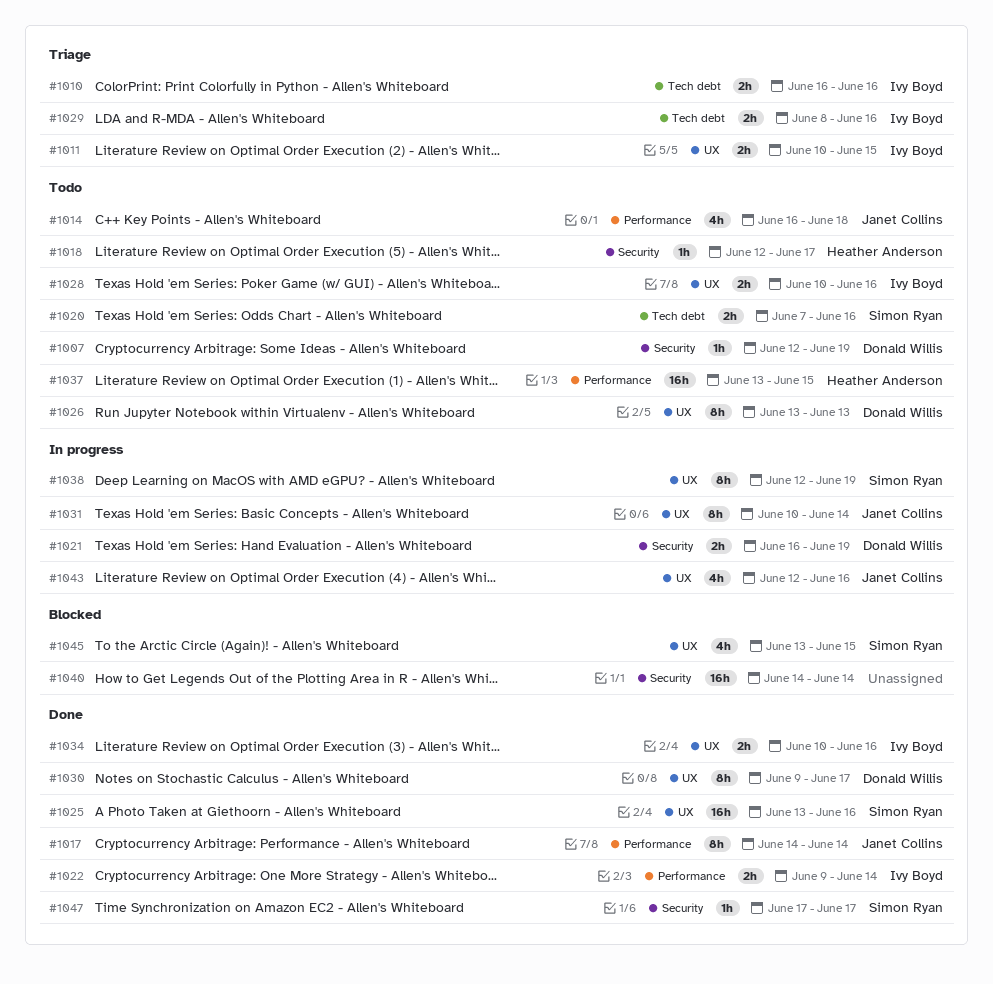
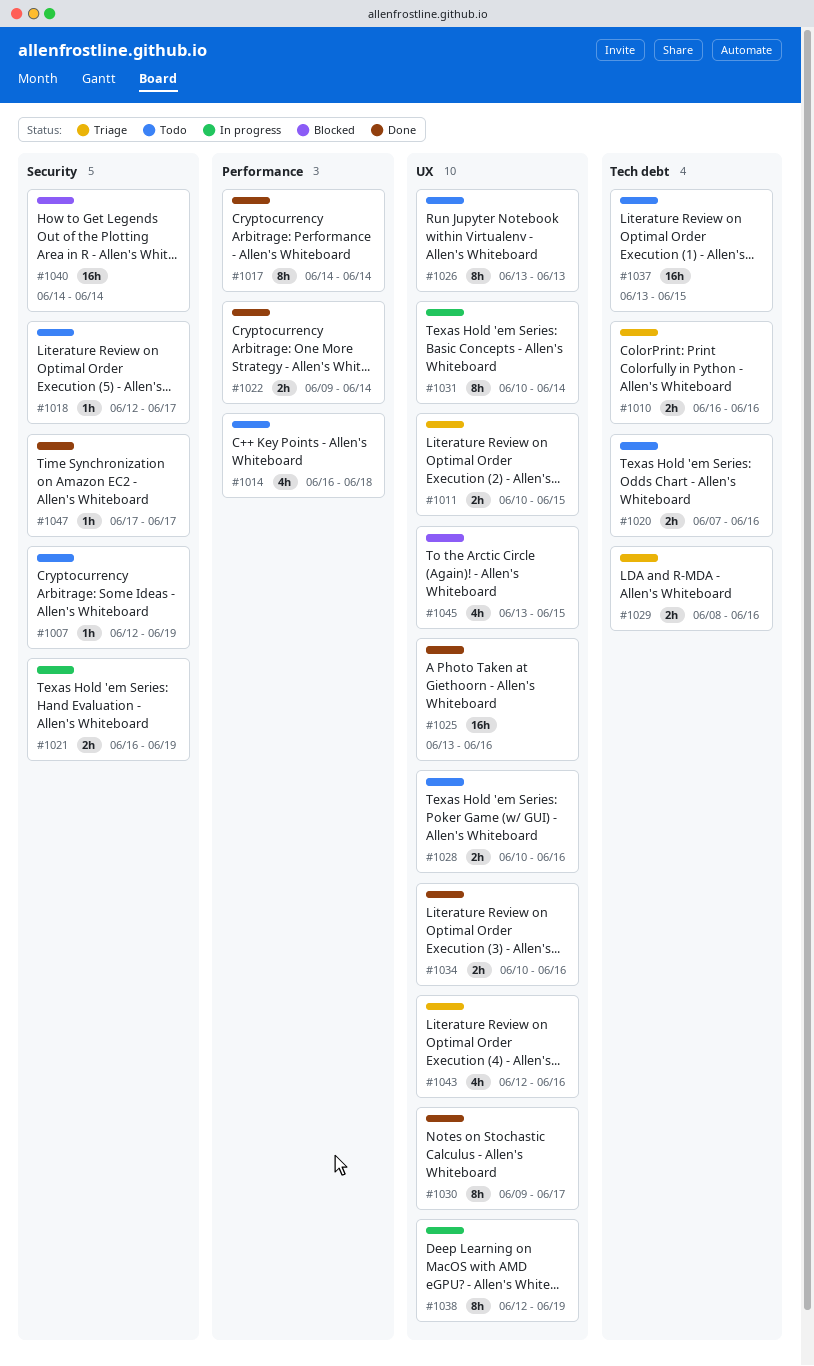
#1037, label: Performance -> Tech debt
#1043, status: In progress -> Triage

